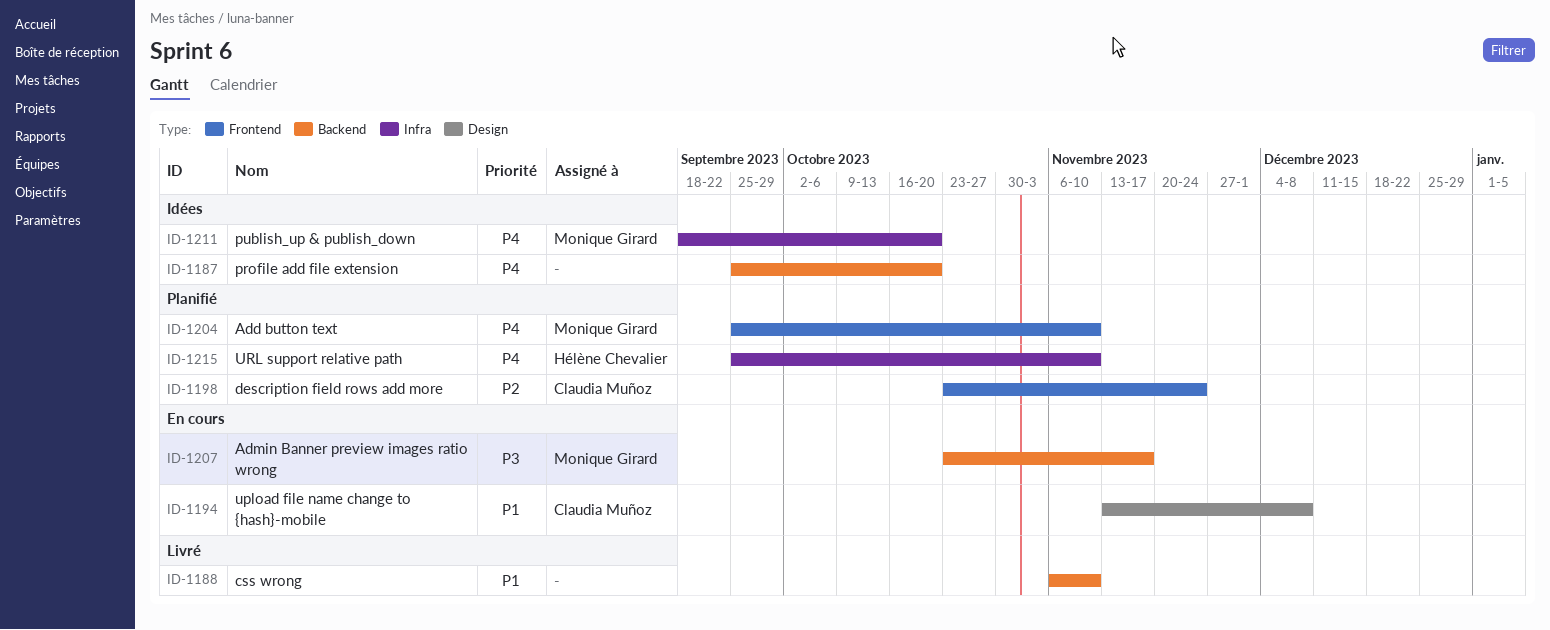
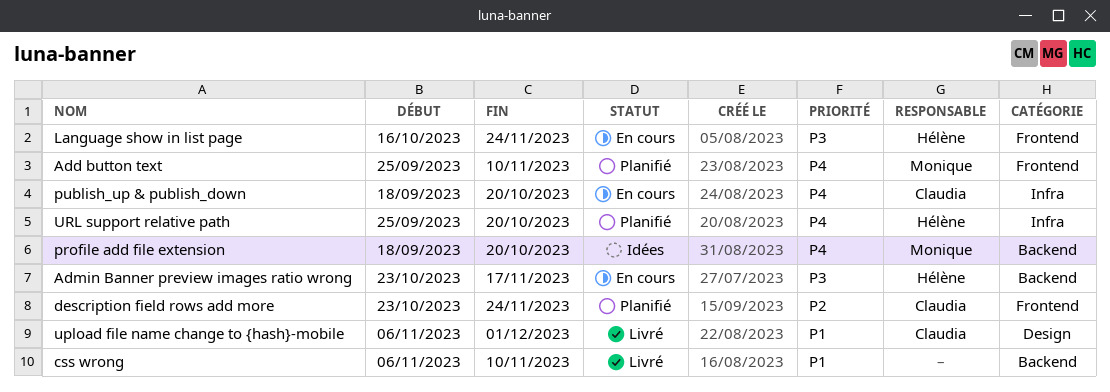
Admin Banner preview images ratio wrong, owner: Monique Girard -> Hélène Chevalier
Language show in list page: none -> present
profile add file extension, owner: none -> Monique Girard
profile add file extension, start: Sep 25 -> Sep 18
publish_up & publish_down, status: Idées -> En cours
publish_up & publish_down, owner: Monique Girard -> Claudia Muñoz
upload file name change to {hash}-mobile, status: En cours -> Livré
upload file name change to {hash}-mobile, start: Nov 13 -> Nov 6
upload file name change to {hash}-mobile, due: Dec 8 -> Dec 1
URL support relative path, due: Nov 10 -> Oct 20

